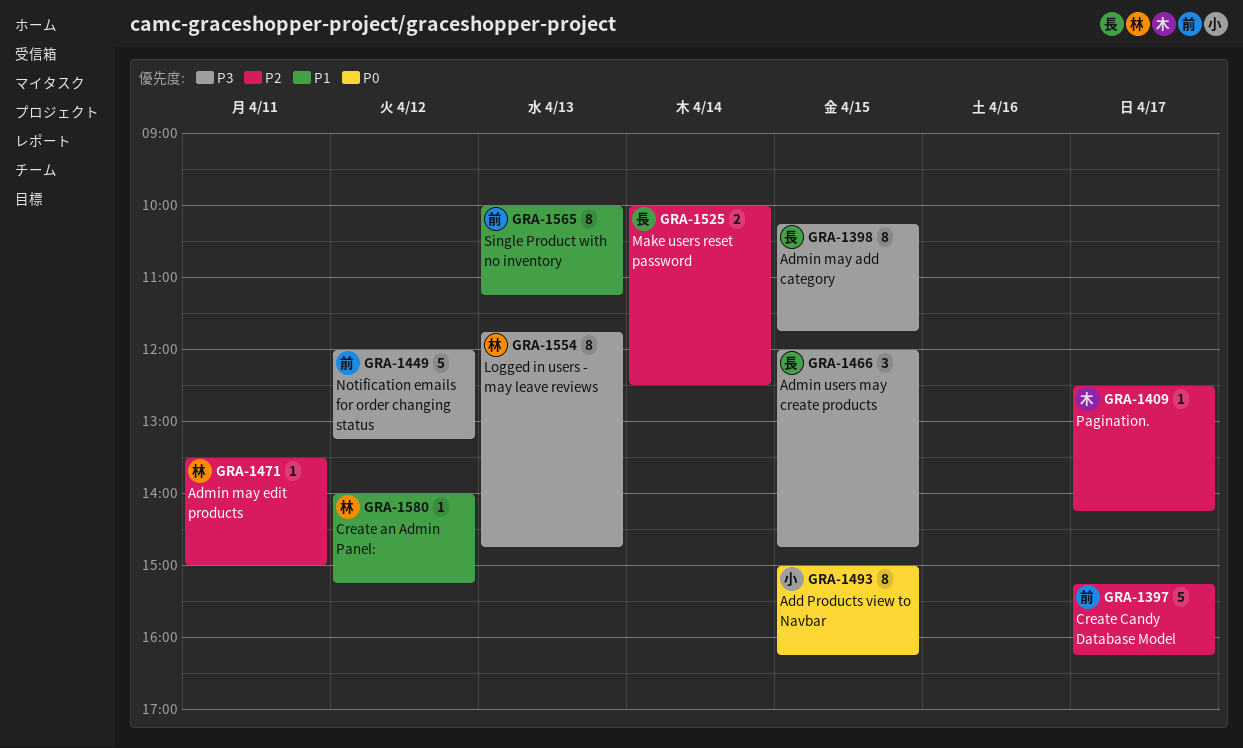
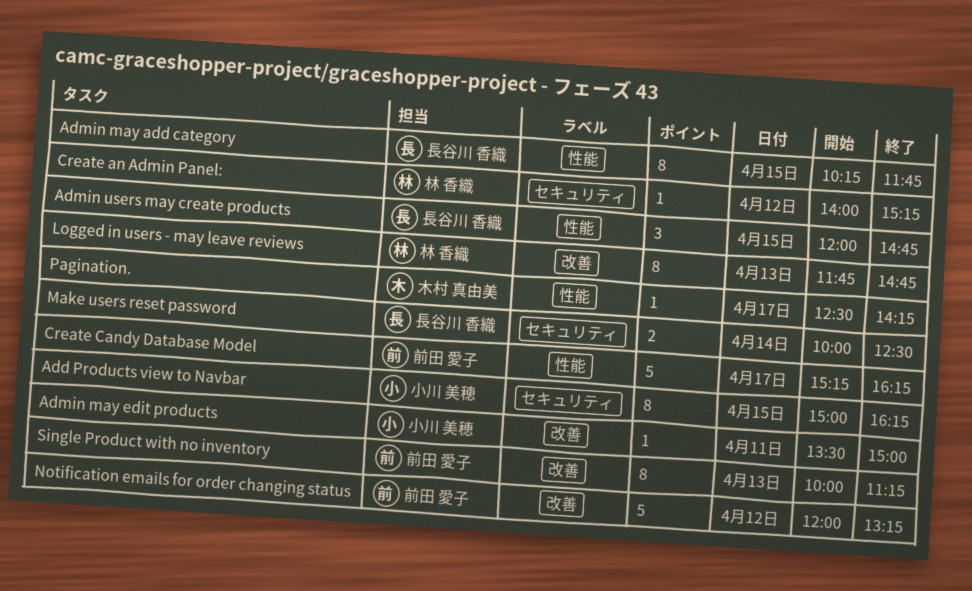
Admin may edit products, owner: 林 香織 -> 小川 美穂

